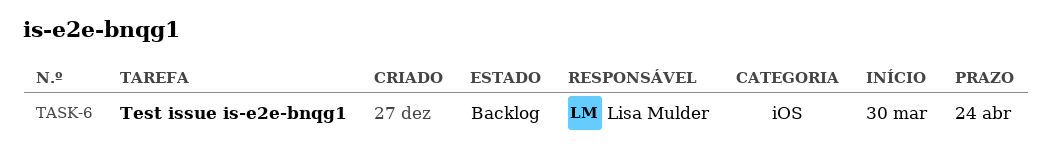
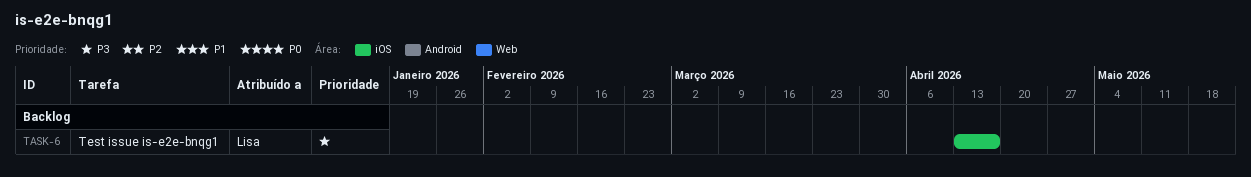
TASK-6, start: Mar 30 -> Apr 13
TASK-6, due: Apr 24 -> Apr 17

